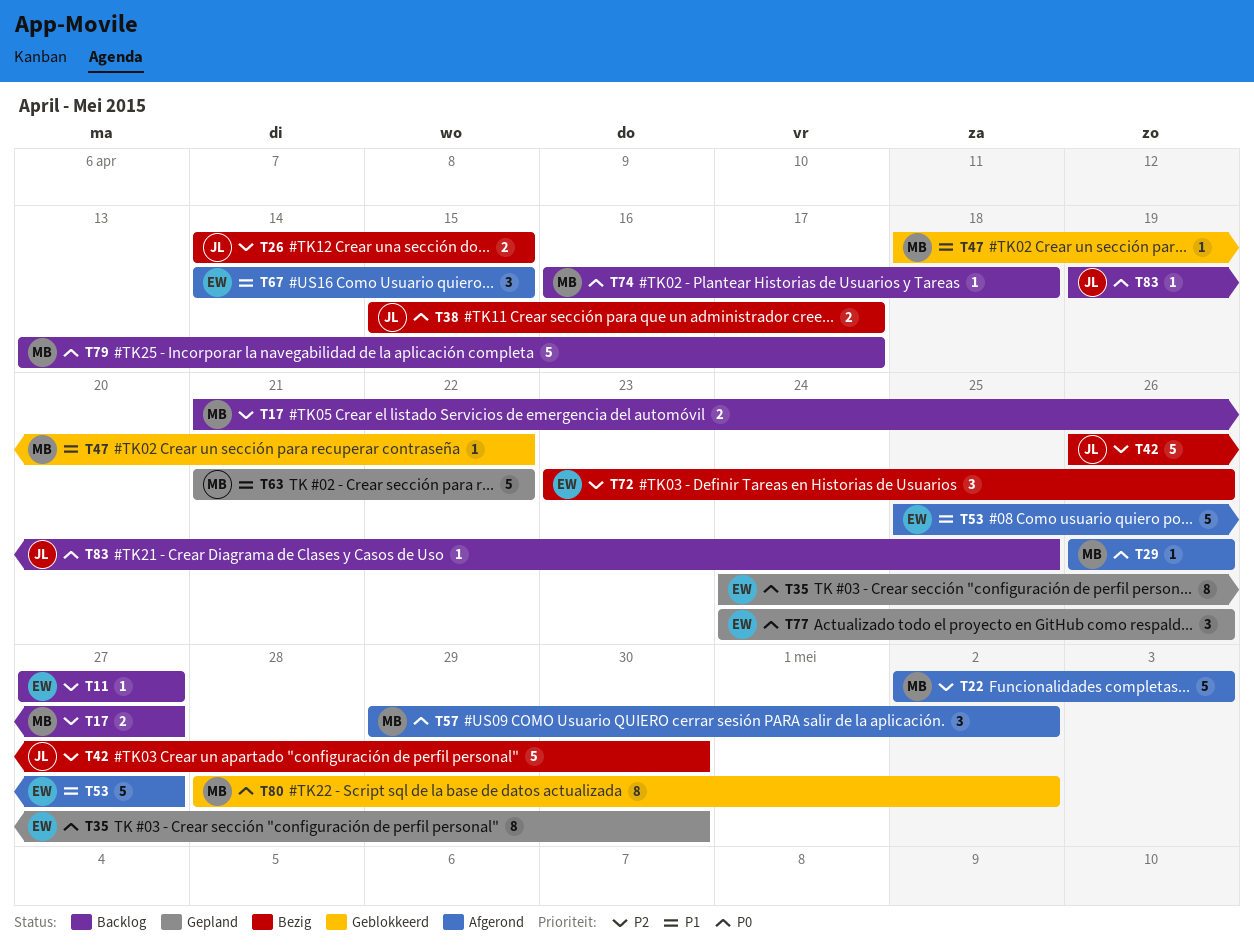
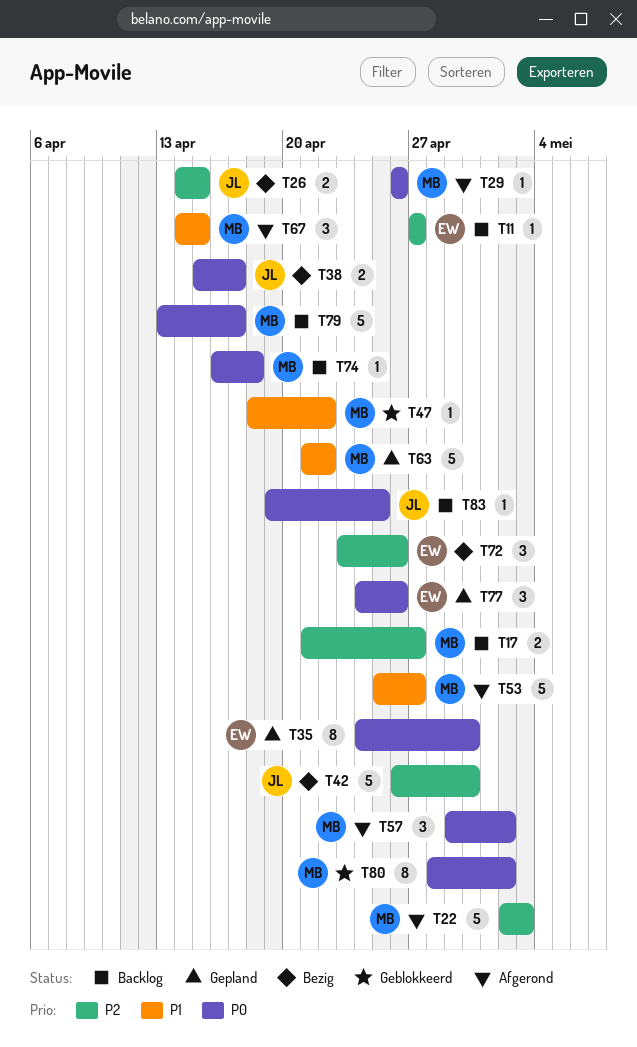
T53, owner: EW -> MB
T67, owner: EW -> MB

